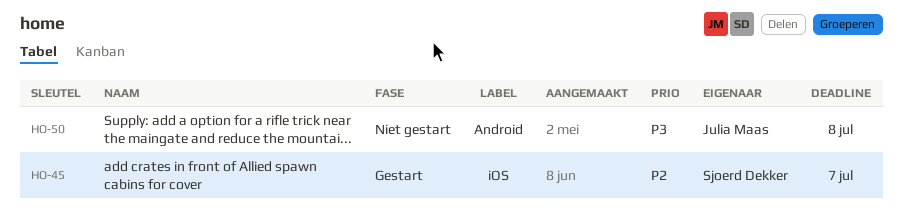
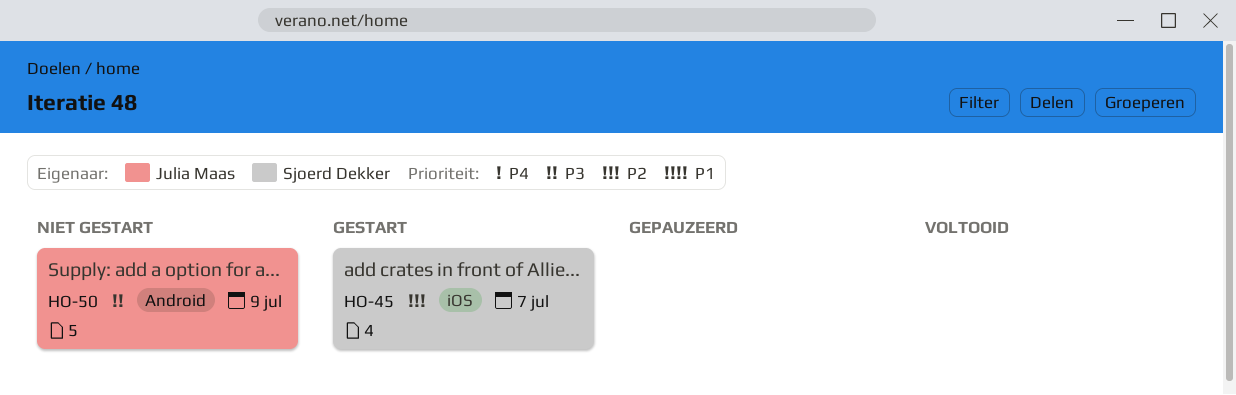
HO-50, due: Jul 8 -> Jul 9

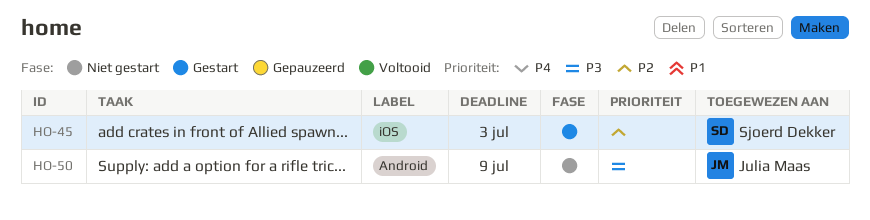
HO-45, due: Jul 7 -> Jul 3

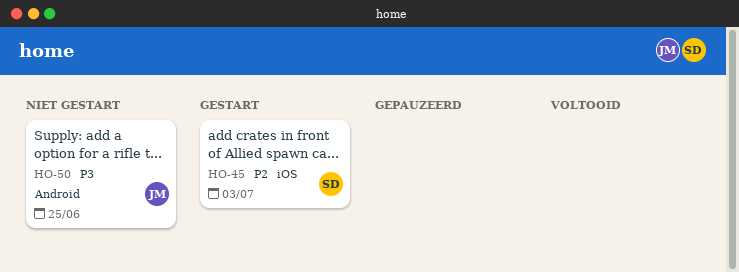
HO-50, due: Jul 9 -> Jun 25

